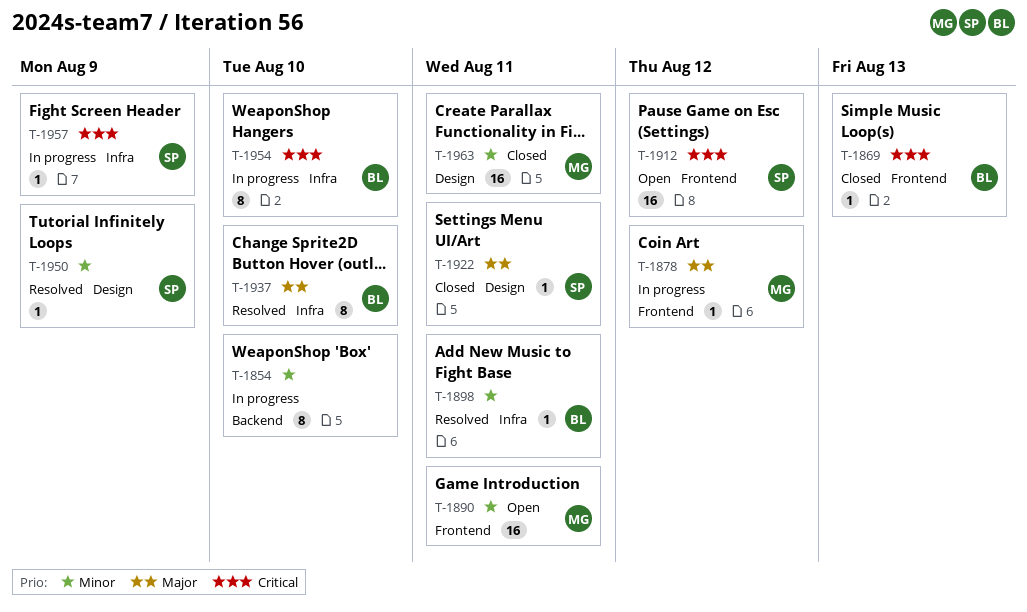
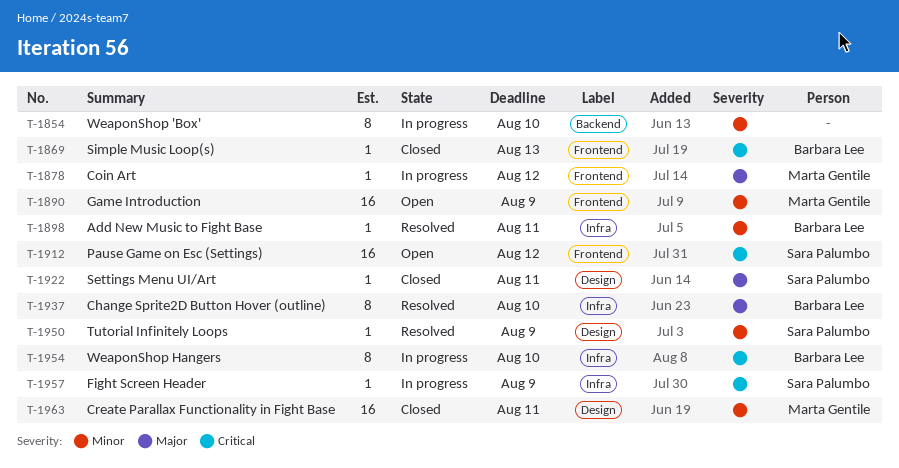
T-1890, due: Aug 11 -> Aug 9

